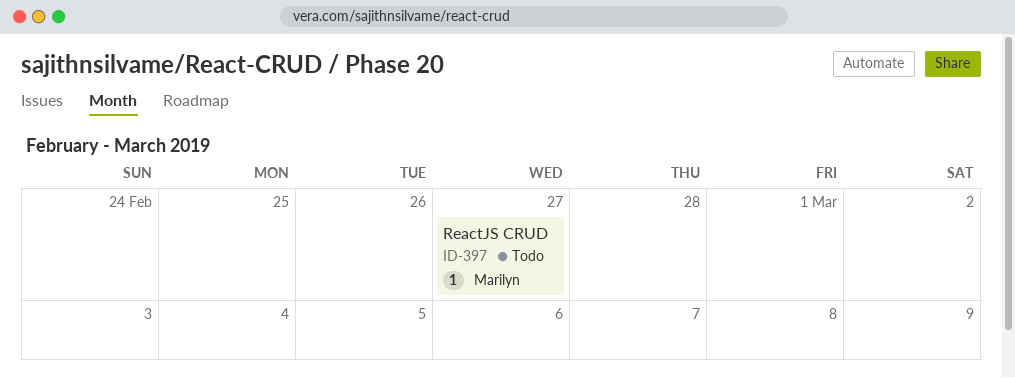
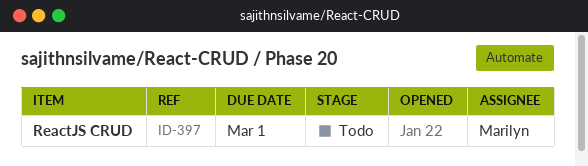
ID-397, due: Feb 27 -> Mar 1

